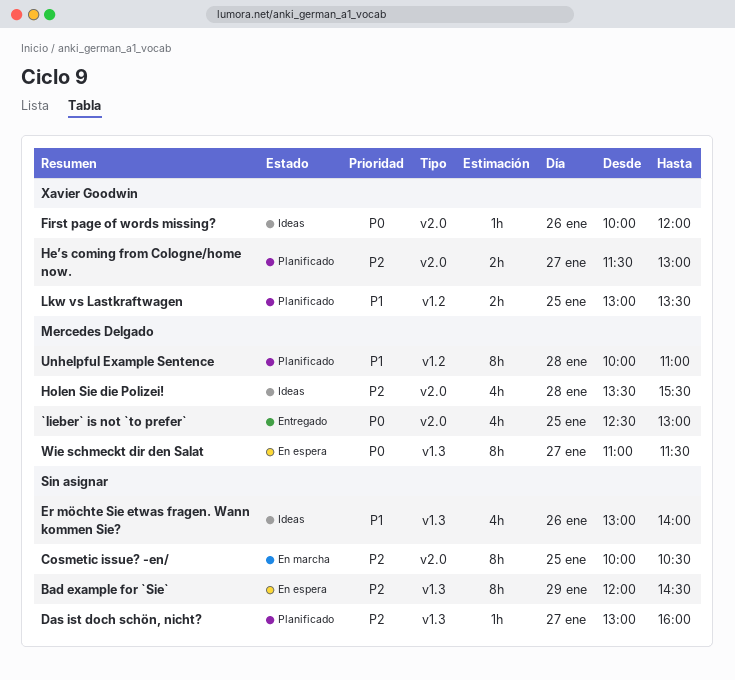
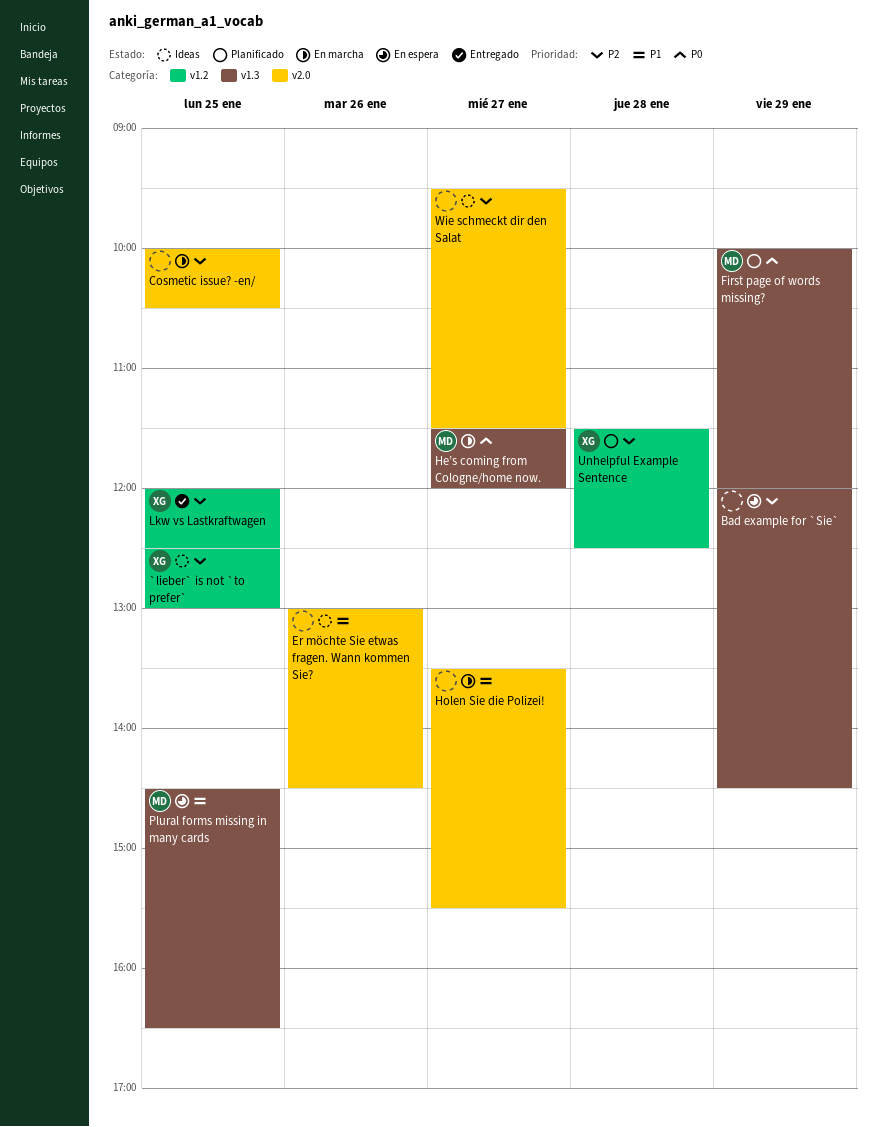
`lieber` is not `to prefer`, status: Entregado -> Ideas
`lieber` is not `to prefer`, owner: Mercedes Delgado -> Xavier Goodwin
`lieber` is not `to prefer`, priority: P0 -> P2
`lieber` is not `to prefer`, label: v2.0 -> v1.2
Das ist doch schön, nicht?: present -> none
Er möchte Sie etwas fragen. Wann kommen Sie?, label: v1.3 -> v2.0
Er möchte Sie etwas fragen. Wann kommen Sie?, ends: 14:00 -> 14:30
First page of words missing?, status: Ideas -> Planificado
First page of words missing?, owner: Xavier Goodwin -> Mercedes Delgado
First page of words missing?, label: v2.0 -> v1.3
First page of words missing?, day: Jan 26 -> Jan 29
He’s coming from Cologne/home now., status: Planificado -> En marcha
He’s coming from Cologne/home now., owner: Xavier Goodwin -> Mercedes Delgado
He’s coming from Cologne/home now., priority: P2 -> P0
He’s coming from Cologne/home now., label: v2.0 -> v1.3
He’s coming from Cologne/home now., ends: 13:00 -> 12:00
Holen Sie die Polizei!, status: Ideas -> En marcha
Holen Sie die Polizei!, owner: Mercedes Delgado -> none
Holen Sie die Polizei!, priority: P2 -> P1
Holen Sie die Polizei!, day: Jan 28 -> Jan 27
Lkw vs Lastkraftwagen, status: Planificado -> Entregado
Lkw vs Lastkraftwagen, priority: P1 -> P2
Lkw vs Lastkraftwagen, begins: 13:00 -> 12:00
Lkw vs Lastkraftwagen, ends: 13:30 -> 12:30
Plural forms missing in many cards: none -> present
Unhelpful Example Sentence, owner: Mercedes Delgado -> Xavier Goodwin
Unhelpful Example Sentence, priority: P1 -> P2
Unhelpful Example Sentence, begins: 10:00 -> 11:30
Unhelpful Example Sentence, ends: 11:00 -> 12:30
Wie schmeckt dir den Salat, status: En espera -> Ideas
Wie schmeckt dir den Salat, owner: Mercedes Delgado -> none
Wie schmeckt dir den Salat, priority: P0 -> P2
Wie schmeckt dir den Salat, label: v1.3 -> v2.0
Wie schmeckt dir den Salat, begins: 11:00 -> 09:30

